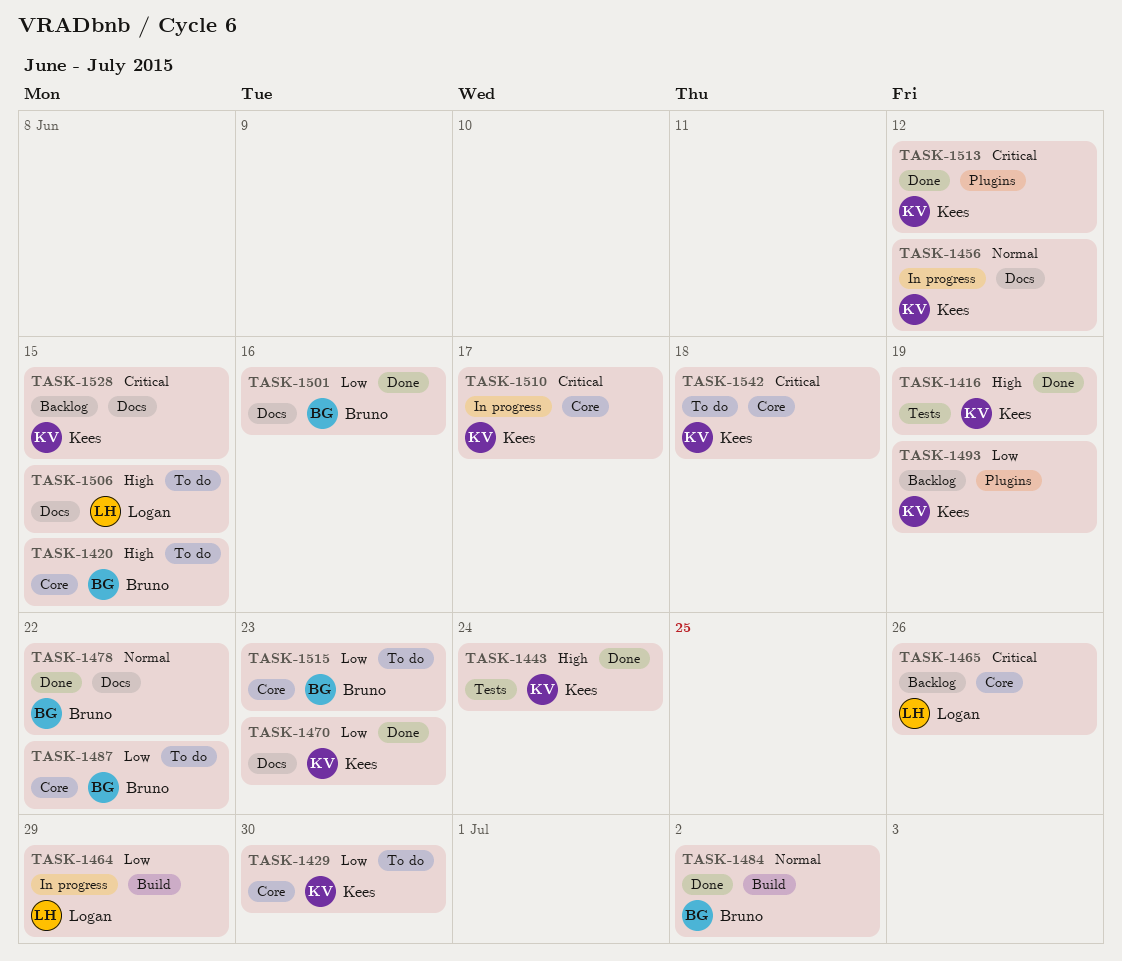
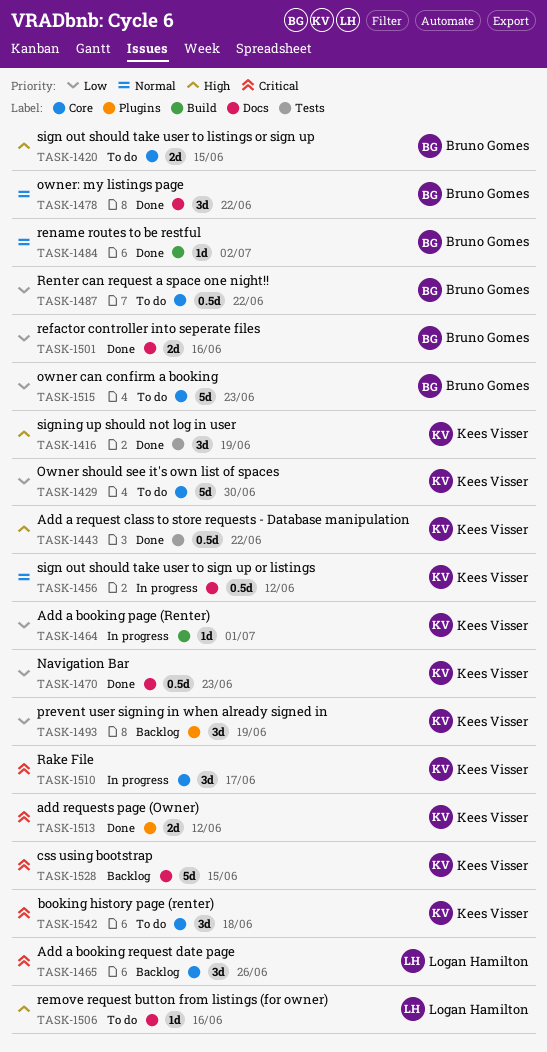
TASK-1443, due: Jun 24 -> Jun 22
TASK-1464, owner: Logan Hamilton -> Kees Visser
TASK-1464, due: Jun 29 -> Jul 1
TASK-1506, due: Jun 15 -> Jun 16

